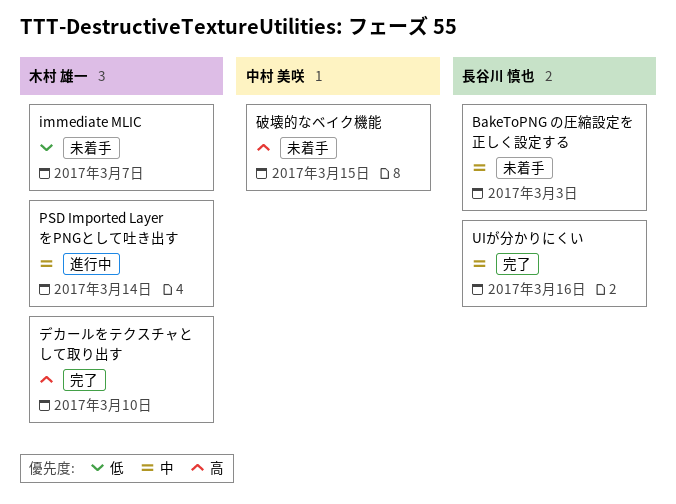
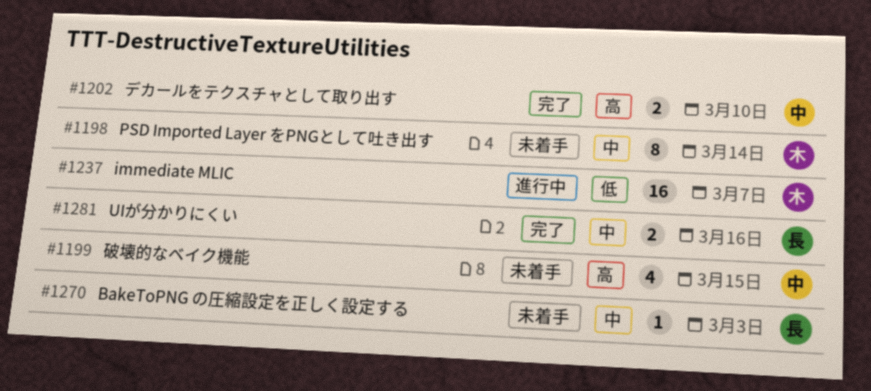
immediate MLIC, status: 未着手 -> 進行中
PSD Imported Layer をPNGとして吐き出す, status: 進行中 -> 未着手
デカールをテクスチャとして取り出す, owner: 木村 雄一 -> 中村 美咲

